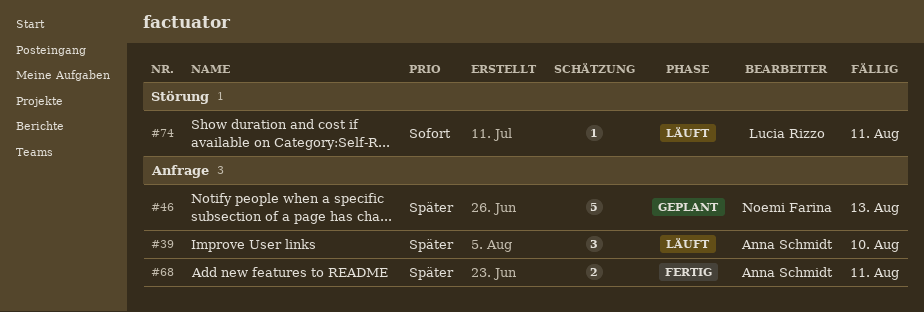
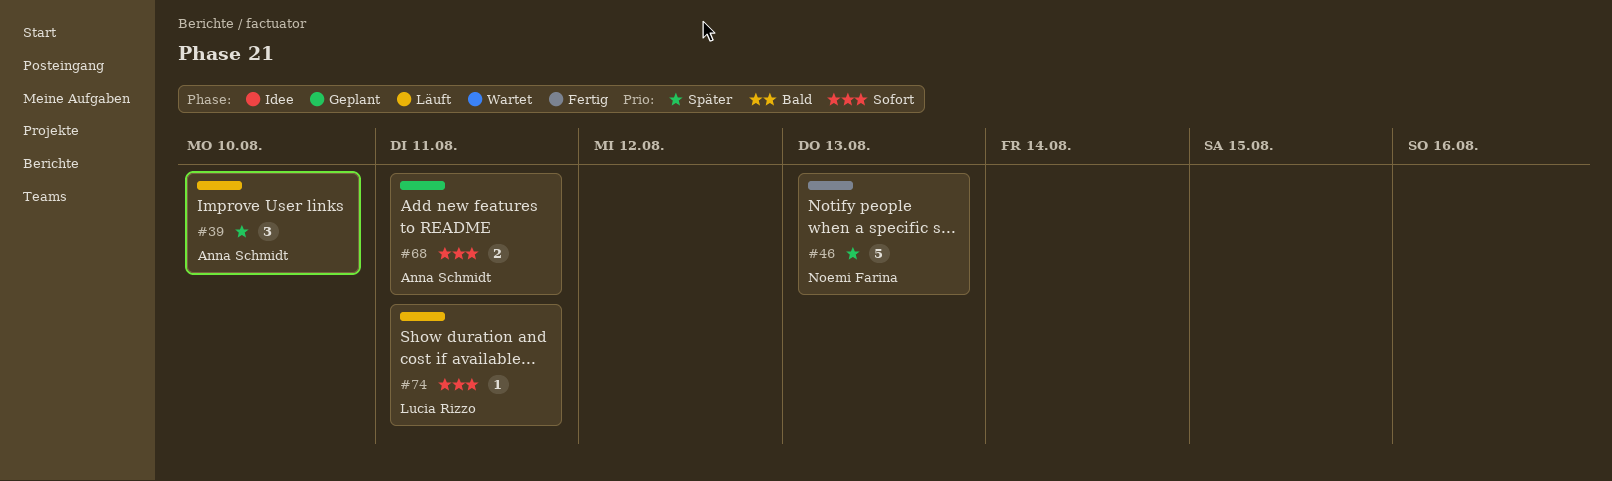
#46, status: Geplant -> Fertig
#68, status: Fertig -> Geplant
#68, priority: Später -> Sofort

